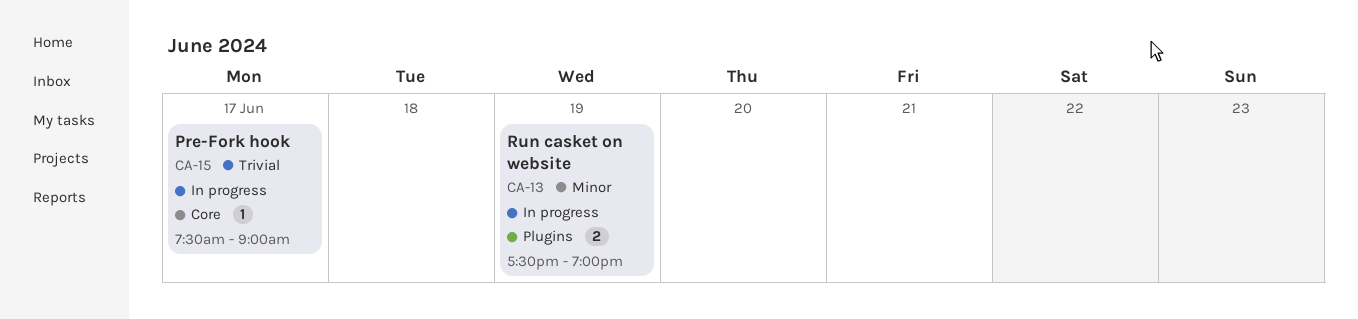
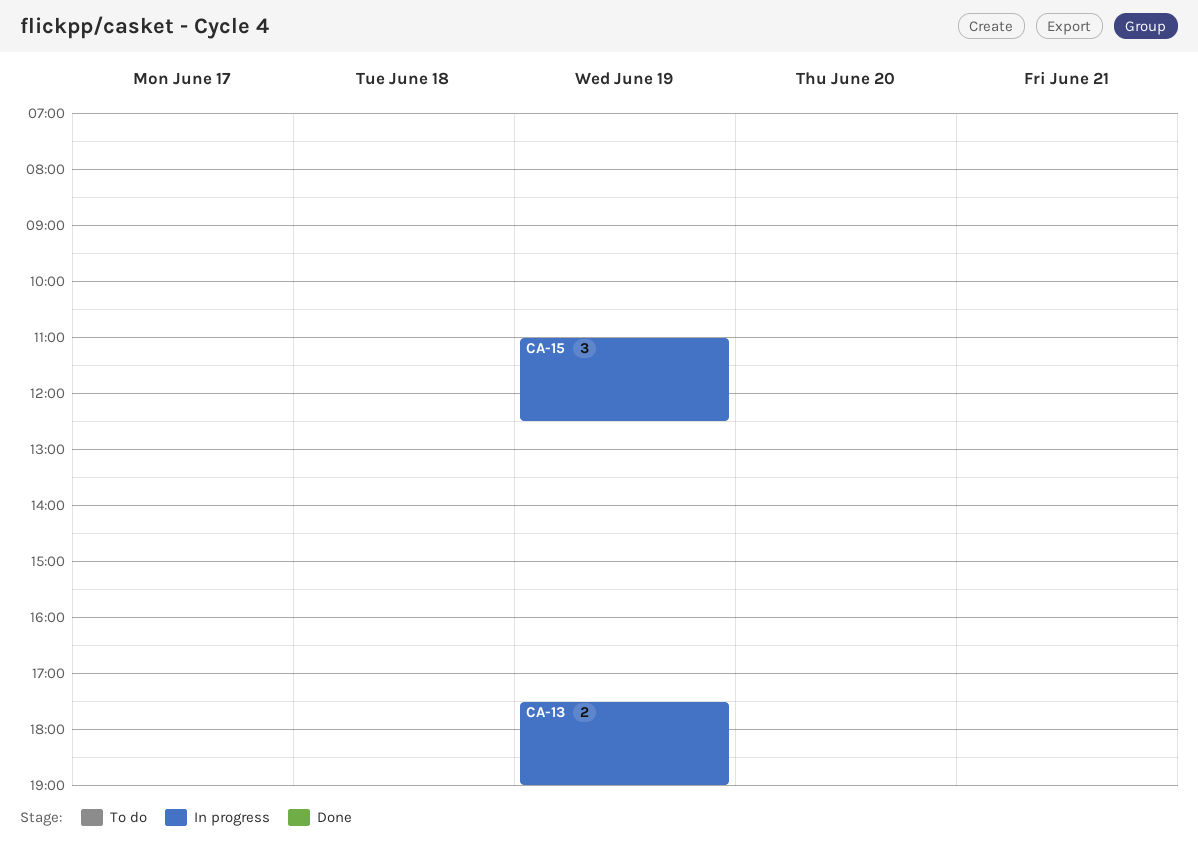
CA-15, estimate: 1 -> 3
CA-15, day: Jun 17 -> Jun 19
CA-15, begins: 07:30 -> 11:00
CA-15, ends: 09:00 -> 12:30

